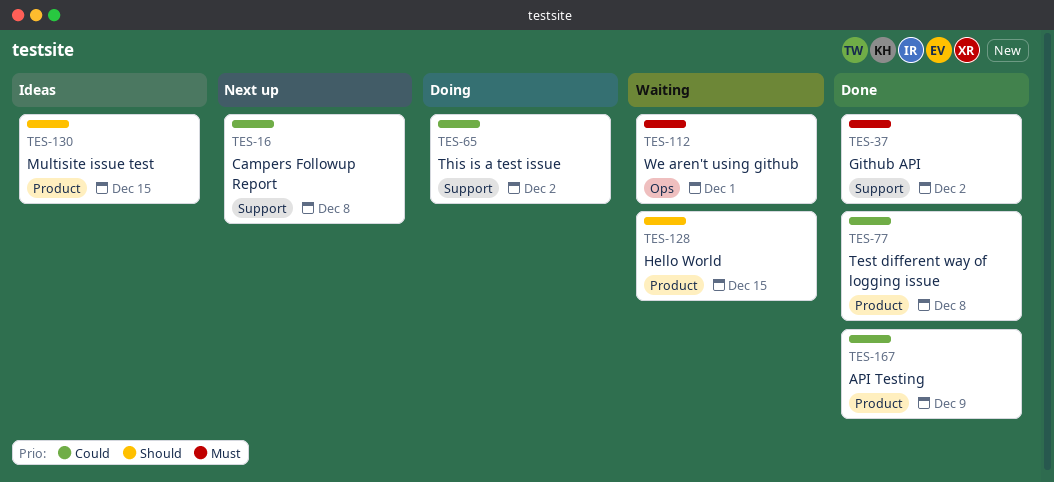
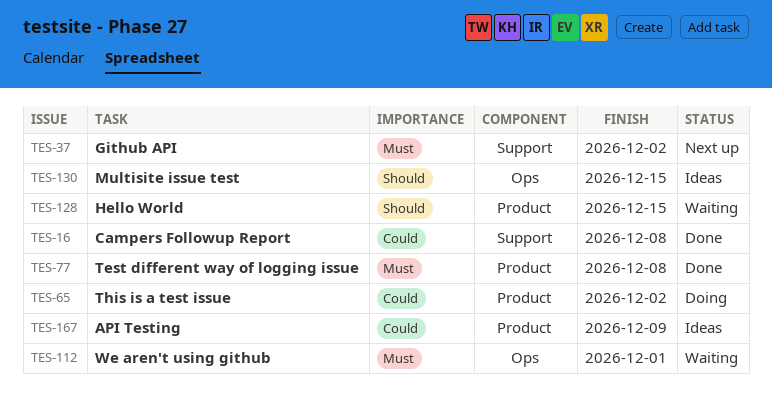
TES-16, status: Next up -> Done
TES-37, status: Done -> Next up
TES-65, label: Support -> Product
TES-77, priority: Could -> Must
TES-130, label: Product -> Ops
TES-167, status: Done -> Ideas

